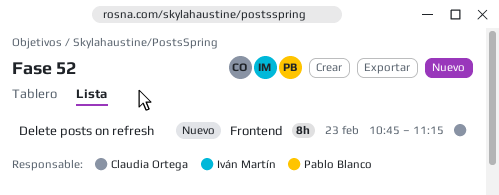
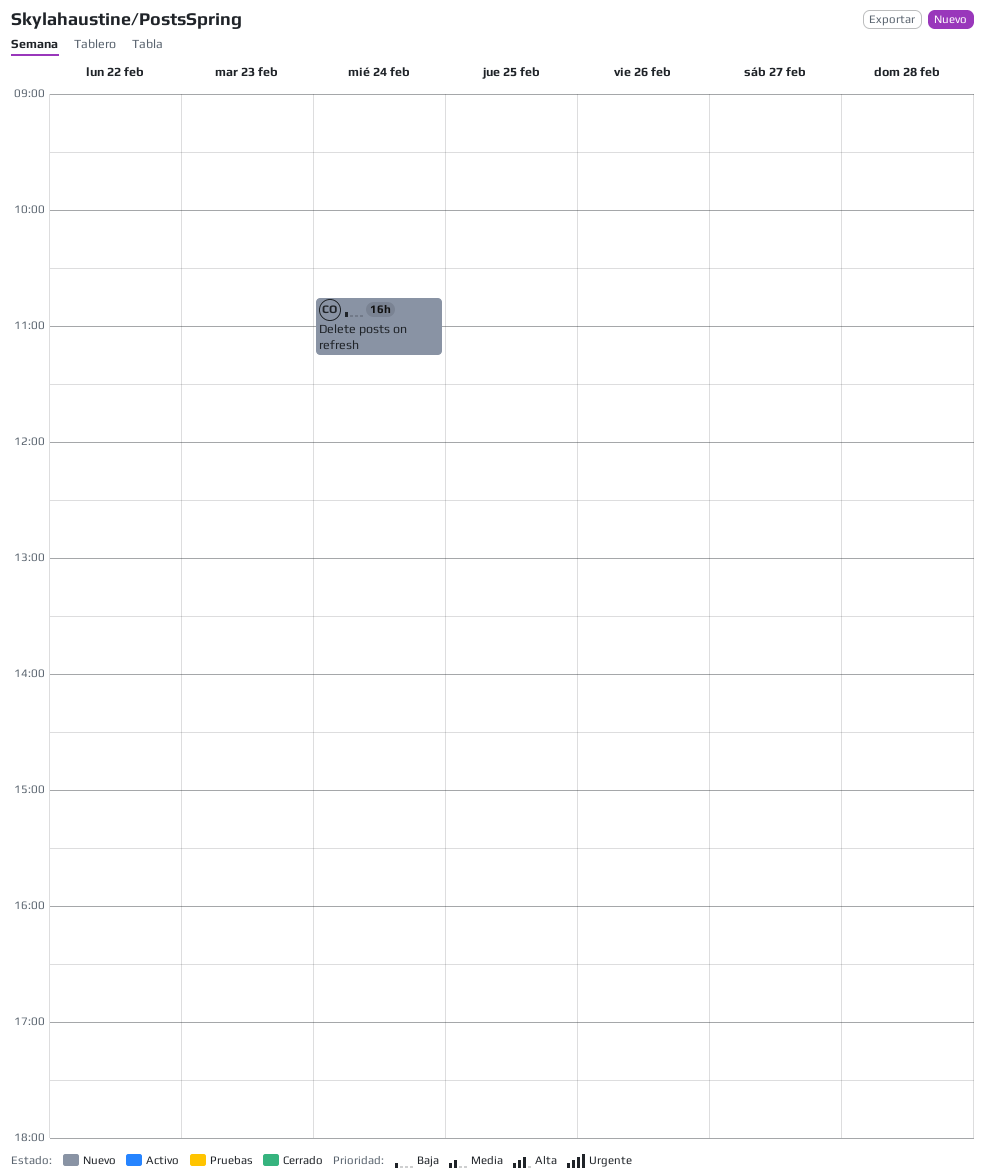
Delete posts on refresh, estimate: 8h -> 16h
Delete posts on refresh, day: Feb 23 -> Feb 24

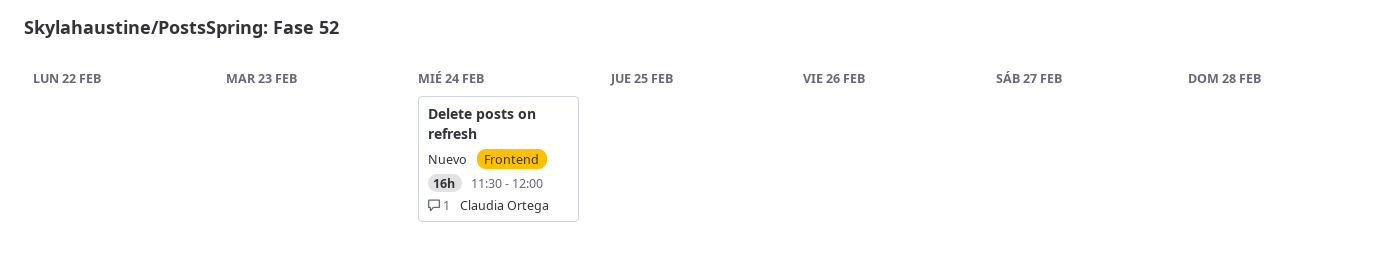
Delete posts on refresh, begins: 10:45 -> 11:30
Delete posts on refresh, ends: 11:15 -> 12:00

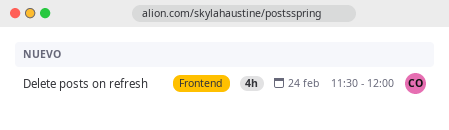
Delete posts on refresh, estimate: 16h -> 4h

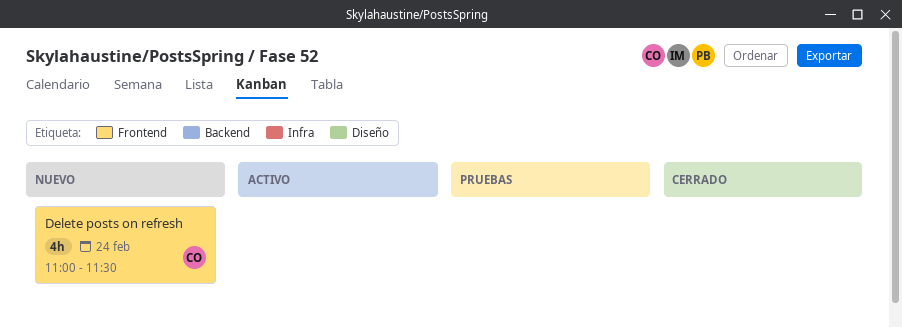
Delete posts on refresh, begins: 11:30 -> 11:00
Delete posts on refresh, ends: 12:00 -> 11:30

